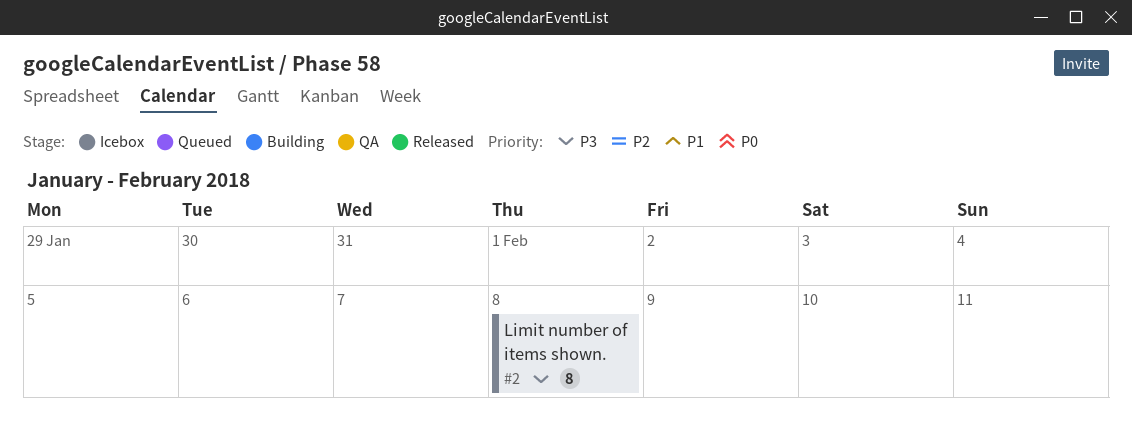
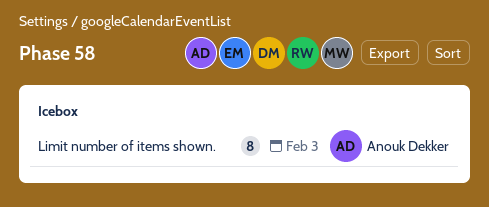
Limit number of items shown., due: Feb 8 -> Feb 3

